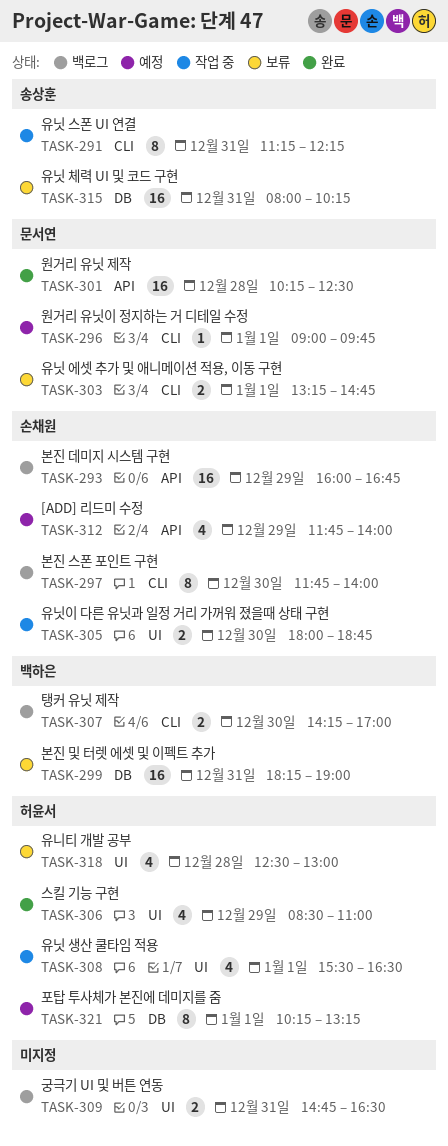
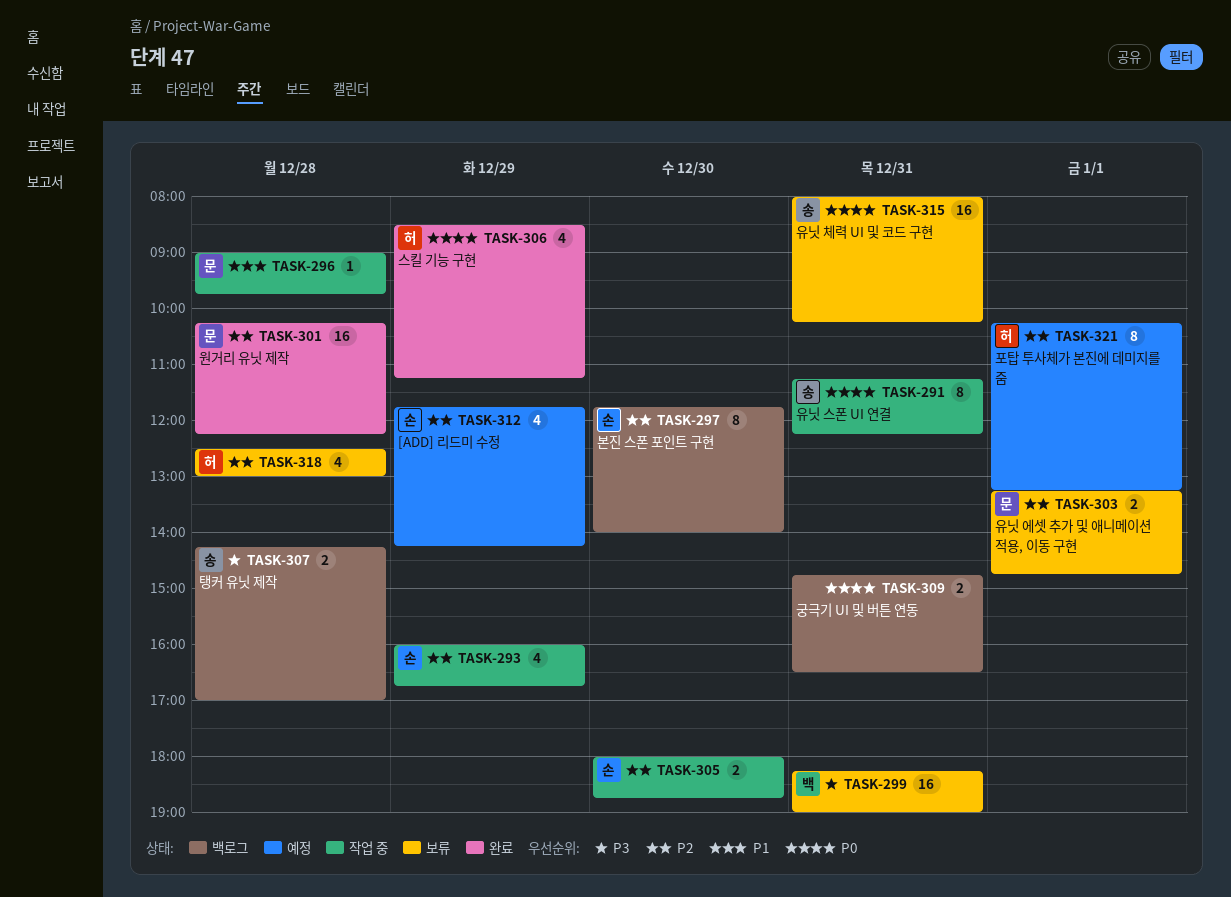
TASK-293, status: 백로그 -> 작업 중
TASK-293, estimate: 16 -> 4
TASK-296, status: 예정 -> 작업 중
TASK-296, day: Jan 1 -> Dec 28
TASK-301, ends: 12:30 -> 12:15
TASK-306, ends: 11:00 -> 11:15
TASK-307, owner: 백하은 -> 송상훈
TASK-307, day: Dec 30 -> Dec 28
TASK-308: present -> none
TASK-312, ends: 14:00 -> 14:15

